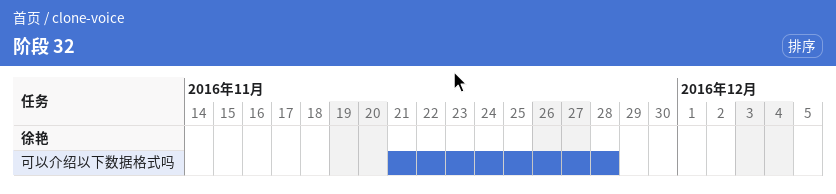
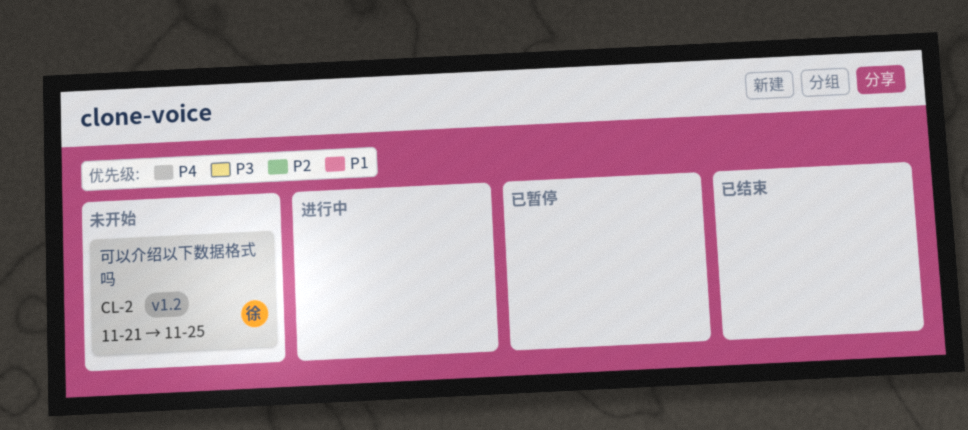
可以介绍以下数据格式吗, due: Nov 28 -> Nov 25

